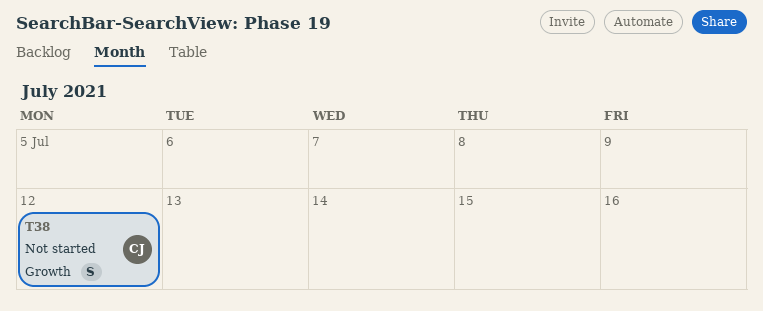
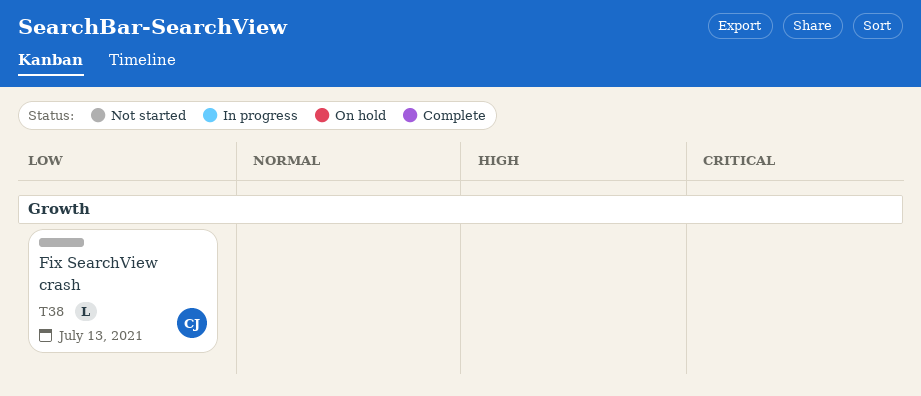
T38, estimate: S -> L
T38, due: Jul 12 -> Jul 13

